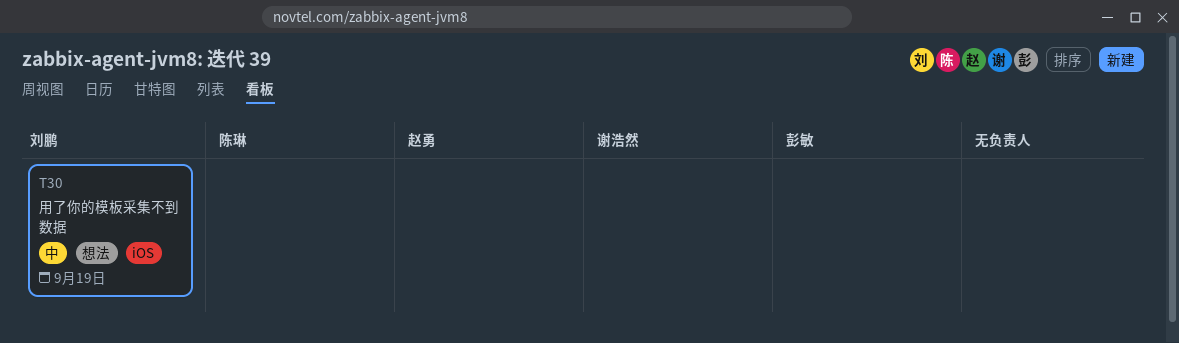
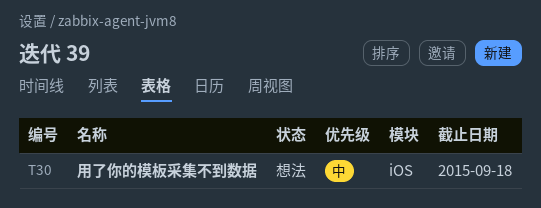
T30, due: Sep 19 -> Sep 18

